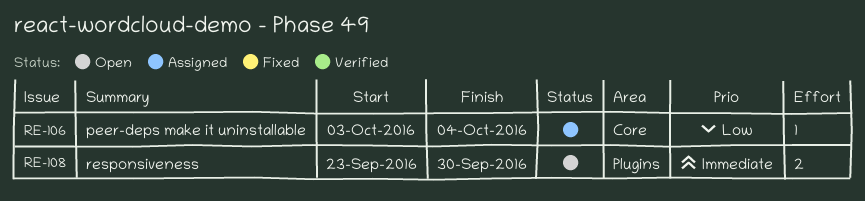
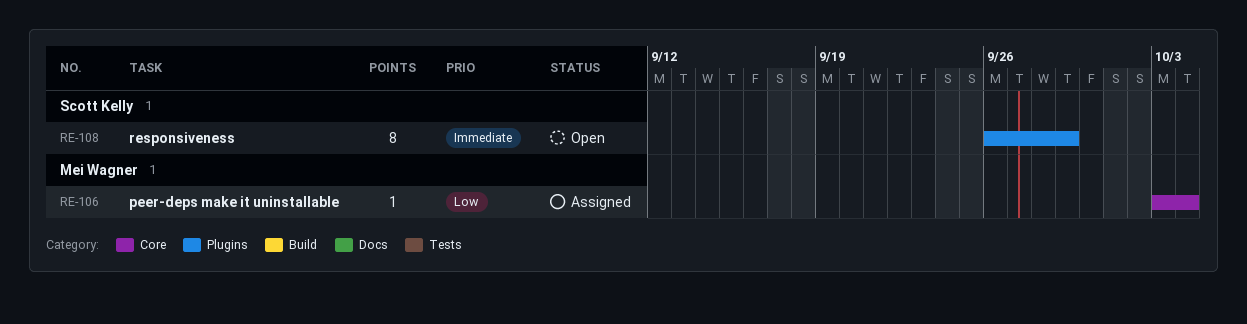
RE-108, estimate: 2 -> 8
RE-108, start: Sep 23 -> Sep 26
RE-108, due: Sep 30 -> Sep 29

